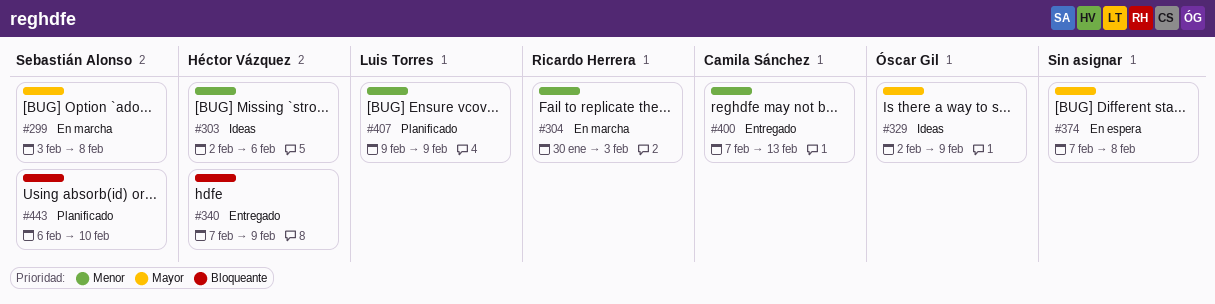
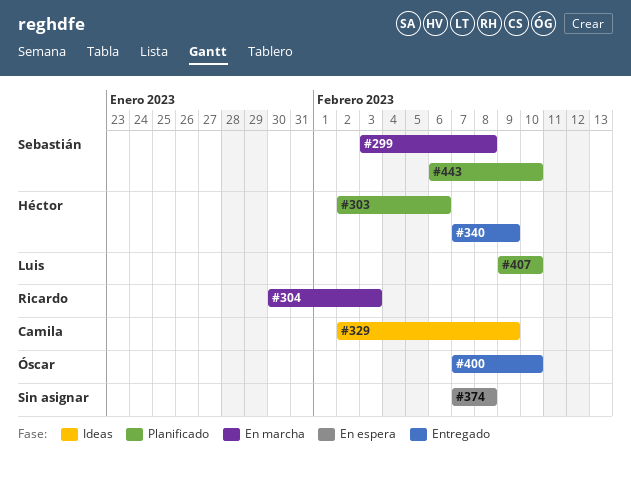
#303, status: Ideas -> Planificado
#329, owner: Óscar Gil -> Camila Sánchez
#400, owner: Camila Sánchez -> Óscar Gil
#400, due: Feb 13 -> Feb 10
#407, due: Feb 9 -> Feb 10

